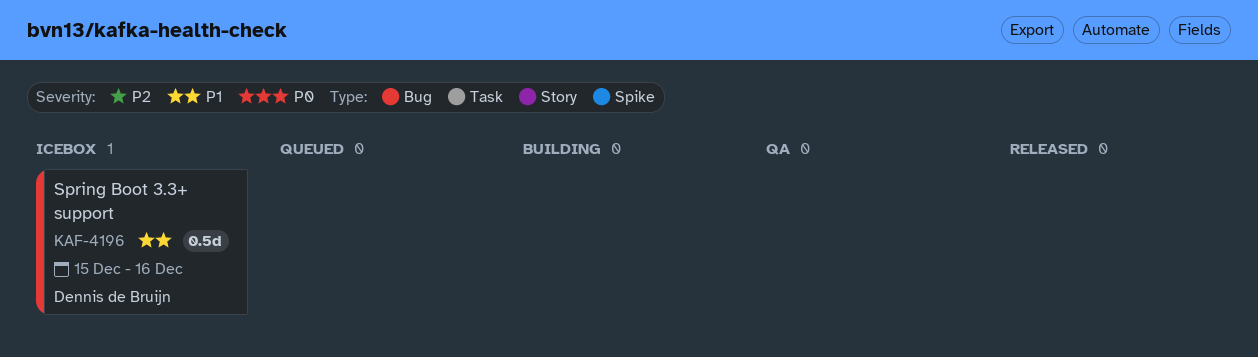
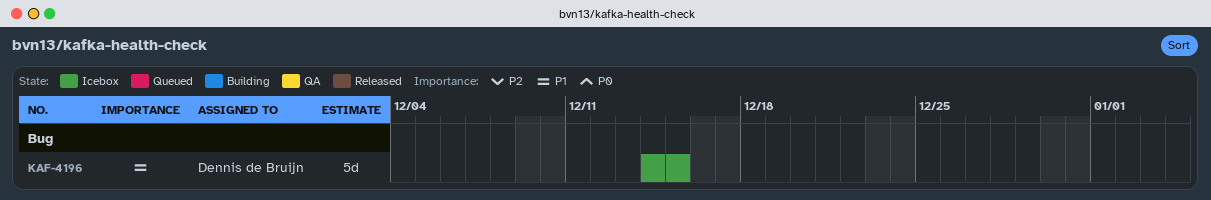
KAF-4196, estimate: 0.5d -> 5d
KAF-4196, start: Dec 15 -> Dec 14
KAF-4196, due: Dec 16 -> Dec 15

